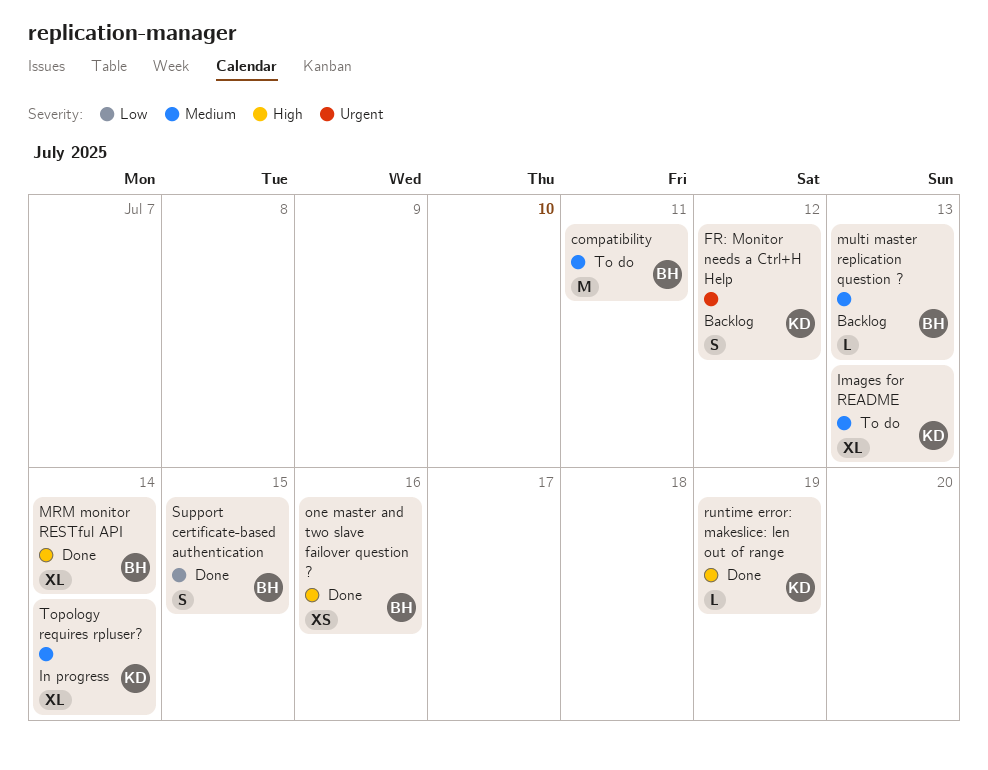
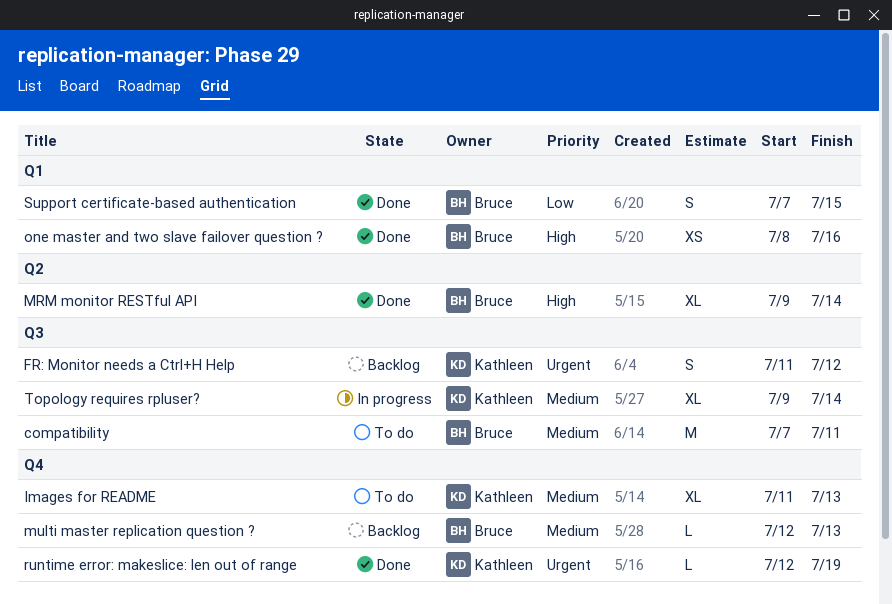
runtime error: makeslice: len out of range, priority: High -> Urgent

